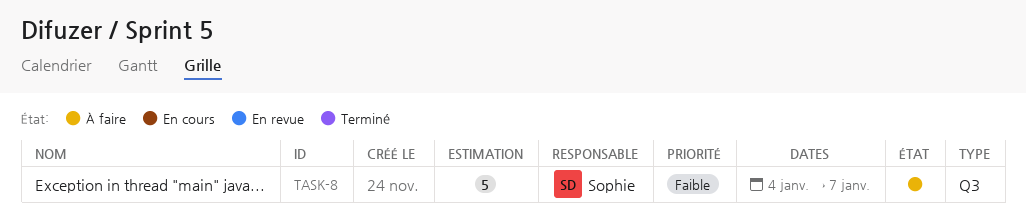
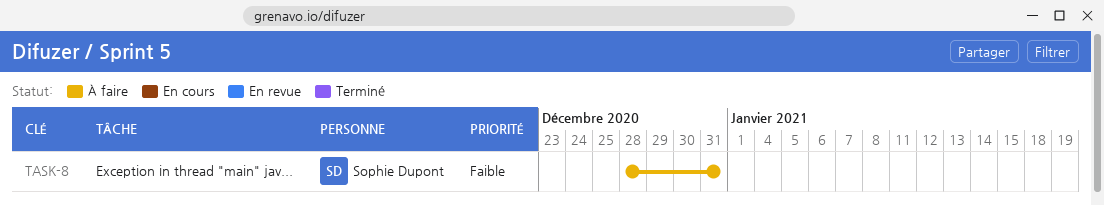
TASK-8, start: Jan 4 -> Dec 28
TASK-8, due: Jan 7 -> Dec 31

